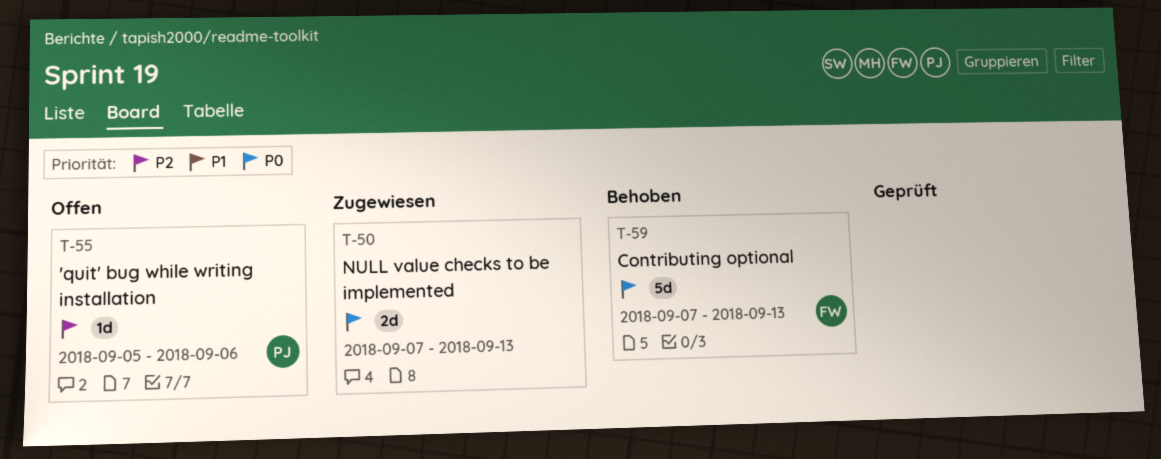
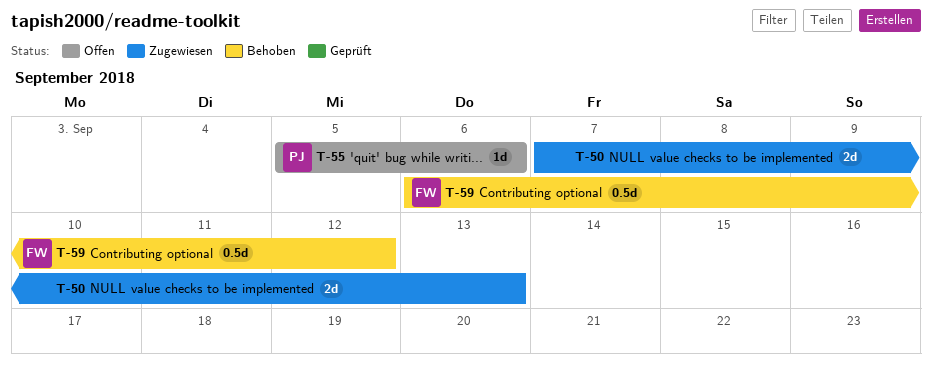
T-59, estimate: 5d -> 0.5d
T-59, start: Sep 7 -> Sep 6
T-59, due: Sep 13 -> Sep 12

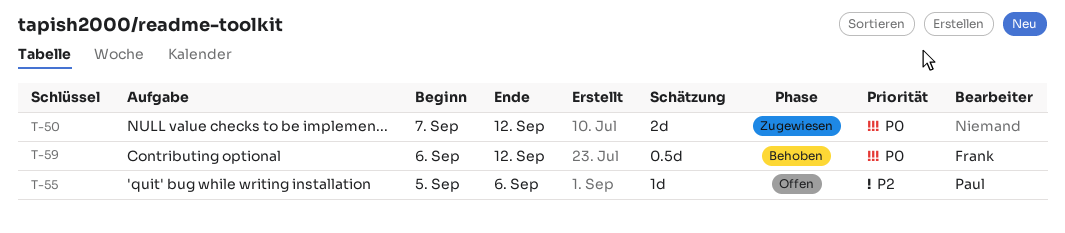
T-50, due: Sep 13 -> Sep 12

